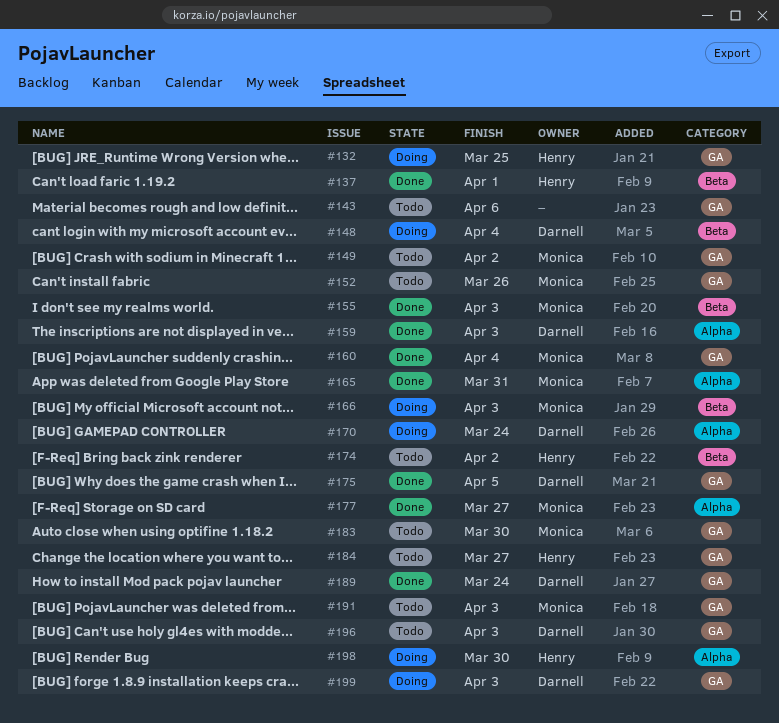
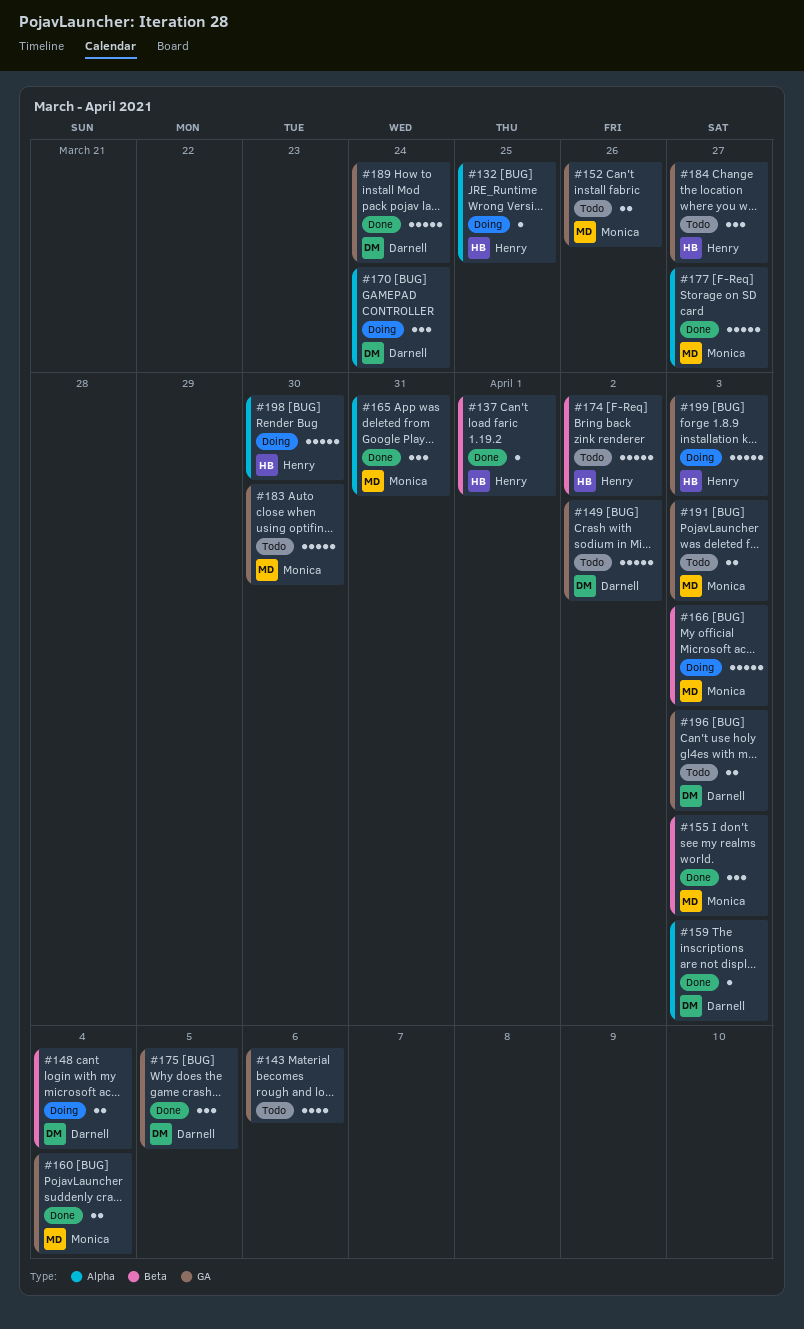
#132, label: GA -> Alpha
#149, owner: Monica -> Darnell
#199, owner: Darnell -> Henry

